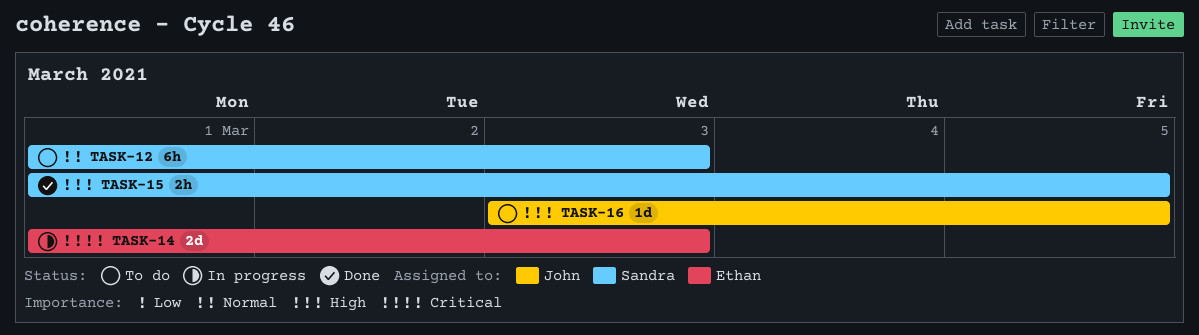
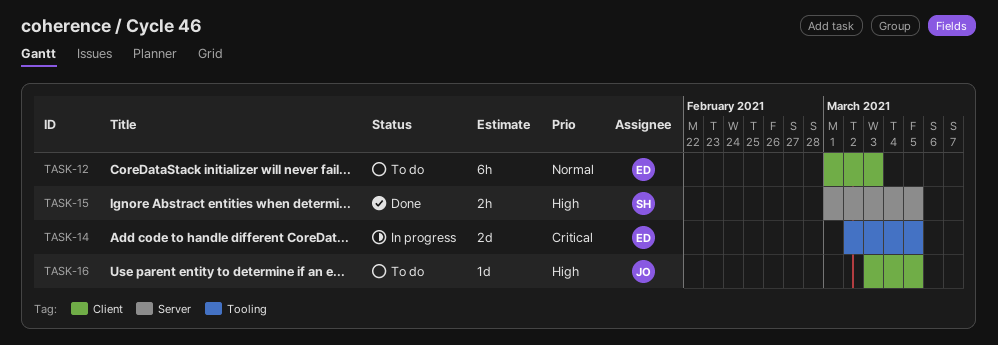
TASK-12, owner: Sandra -> Ethan
TASK-14, start: Mar 1 -> Mar 2
TASK-14, due: Mar 3 -> Mar 5

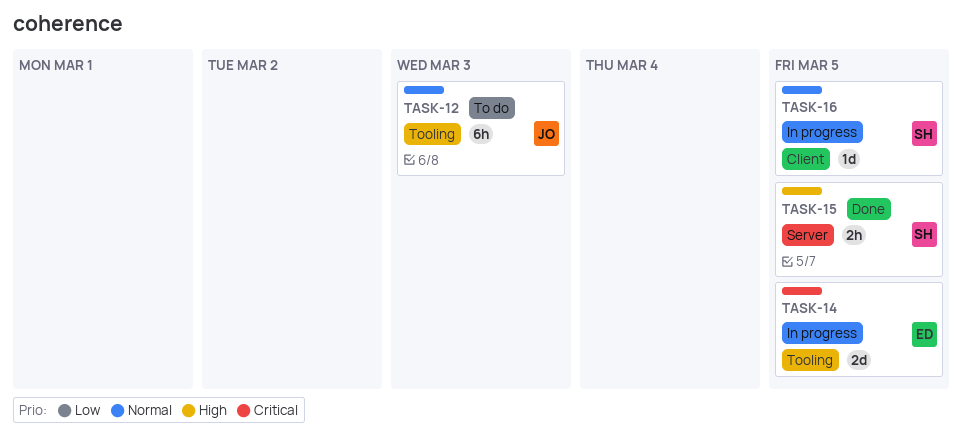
TASK-12, owner: ED -> JO
TASK-12, label: Client -> Tooling
TASK-16, status: To do -> In progress
TASK-16, owner: JO -> SH
TASK-16, priority: High -> Normal

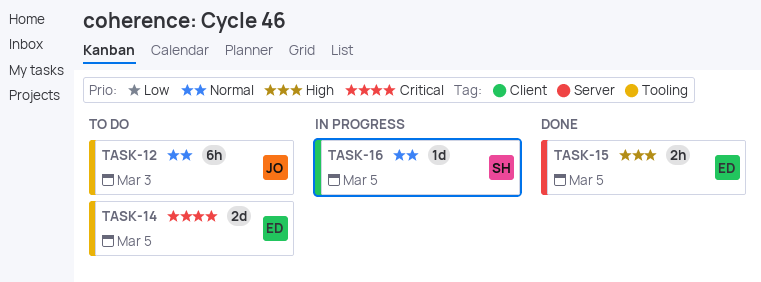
TASK-14, status: In progress -> To do
TASK-15, owner: SH -> ED

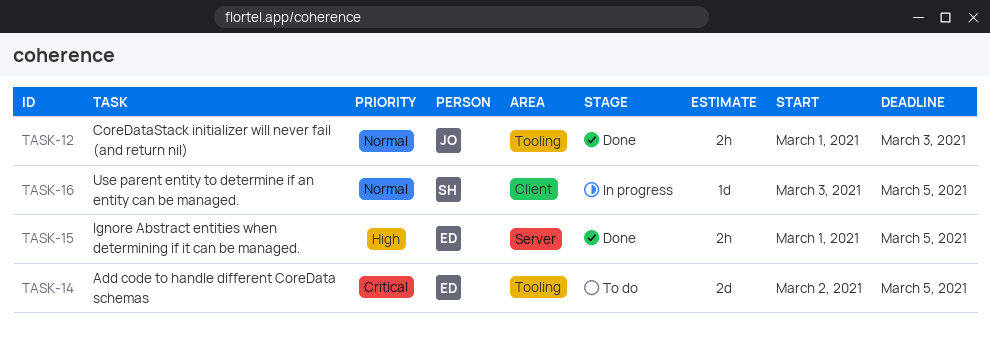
TASK-12, status: To do -> Done
TASK-12, estimate: 6h -> 2h

